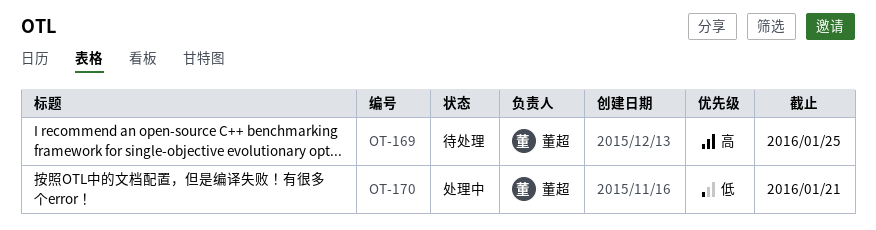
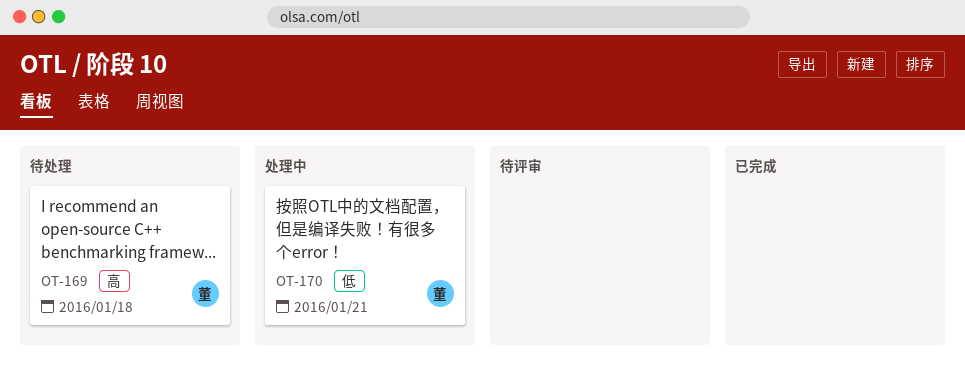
OT-169, due: Jan 25 -> Jan 18

